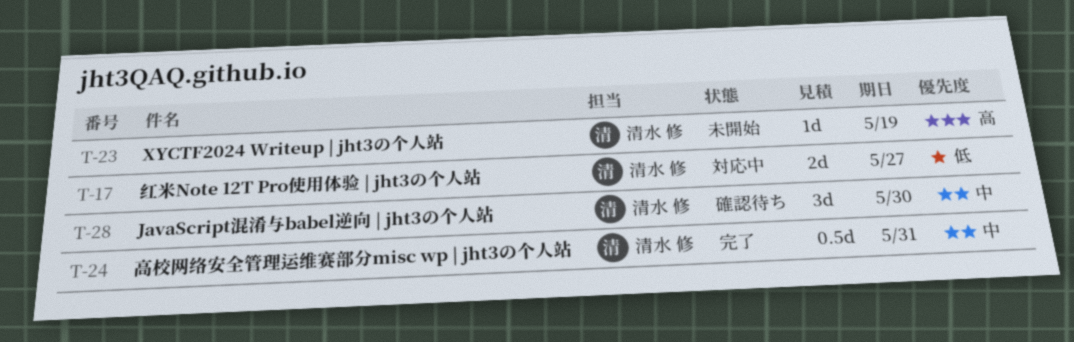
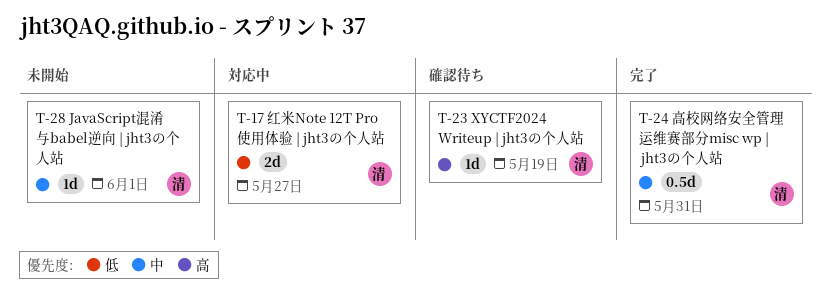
T-23, status: 未開始 -> 確認待ち
T-28, status: 確認待ち -> 未開始
T-28, estimate: 3d -> 1d
T-28, due: May 30 -> Jun 1

